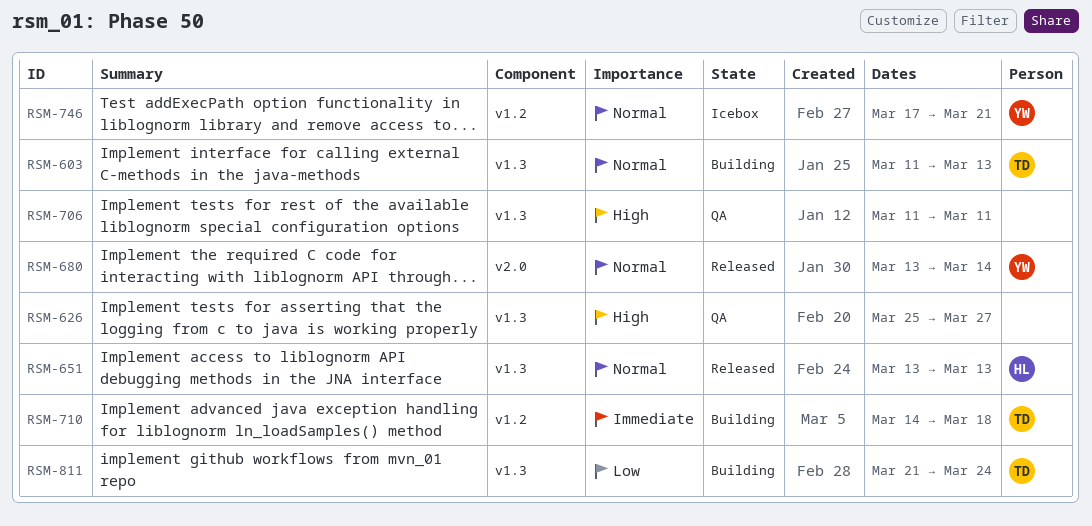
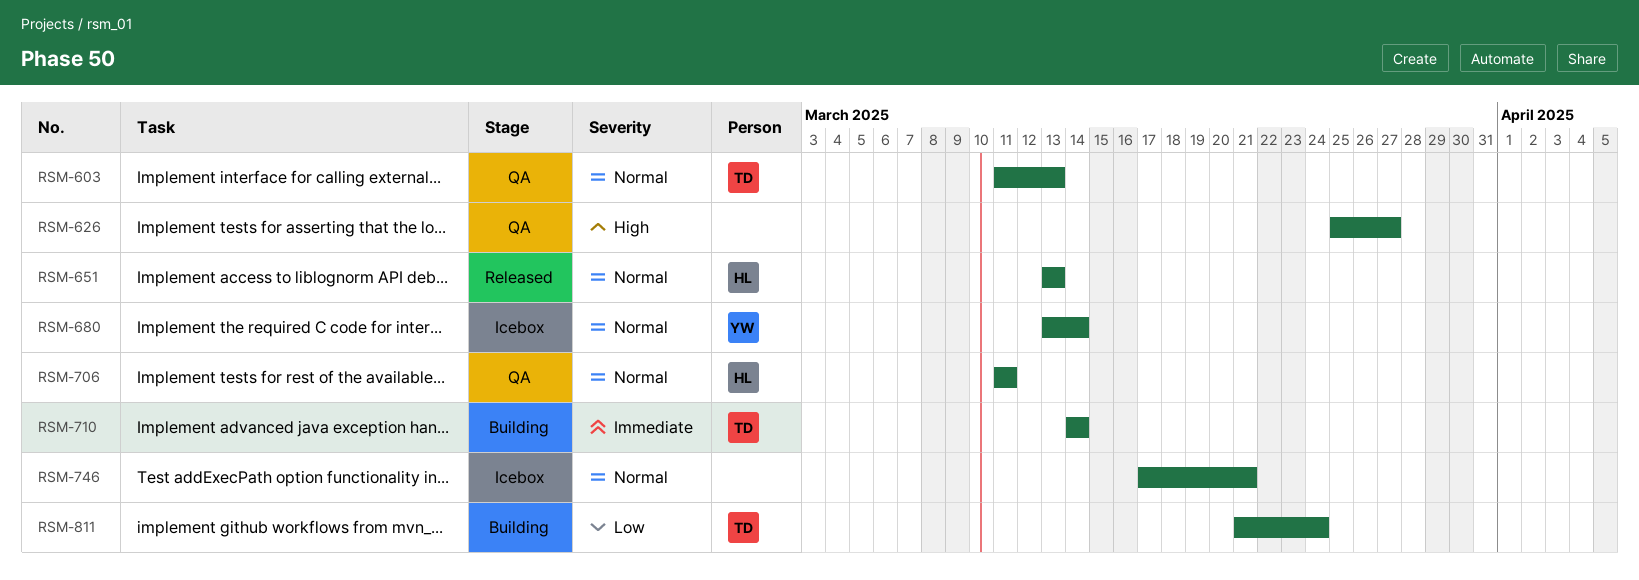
RSM-603, status: Building -> QA
RSM-680, status: Released -> Icebox
RSM-706, owner: none -> HL
RSM-706, priority: High -> Normal
RSM-710, due: Mar 18 -> Mar 14
RSM-746, owner: YW -> none

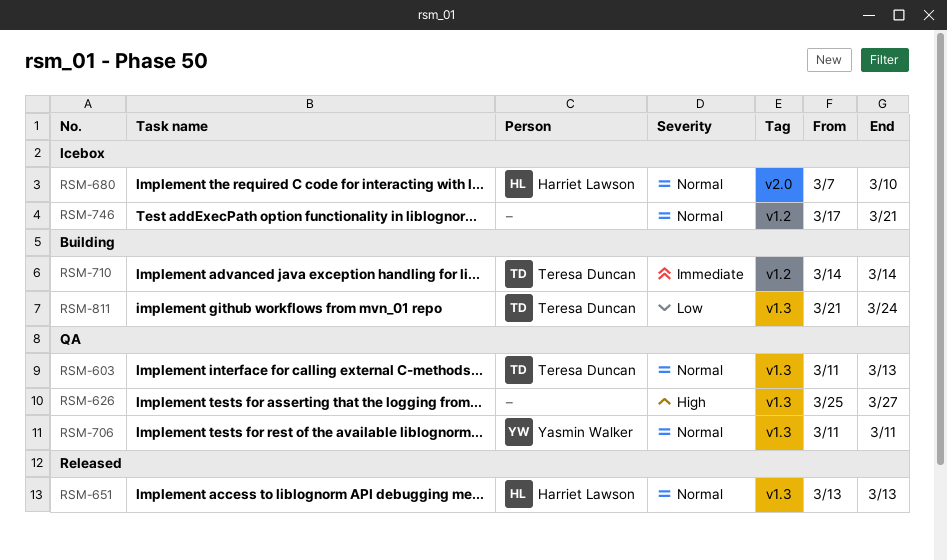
RSM-680, owner: Yasmin Walker -> Harriet Lawson
RSM-680, start: Mar 13 -> Mar 7
RSM-680, due: Mar 14 -> Mar 10
RSM-706, owner: Harriet Lawson -> Yasmin Walker

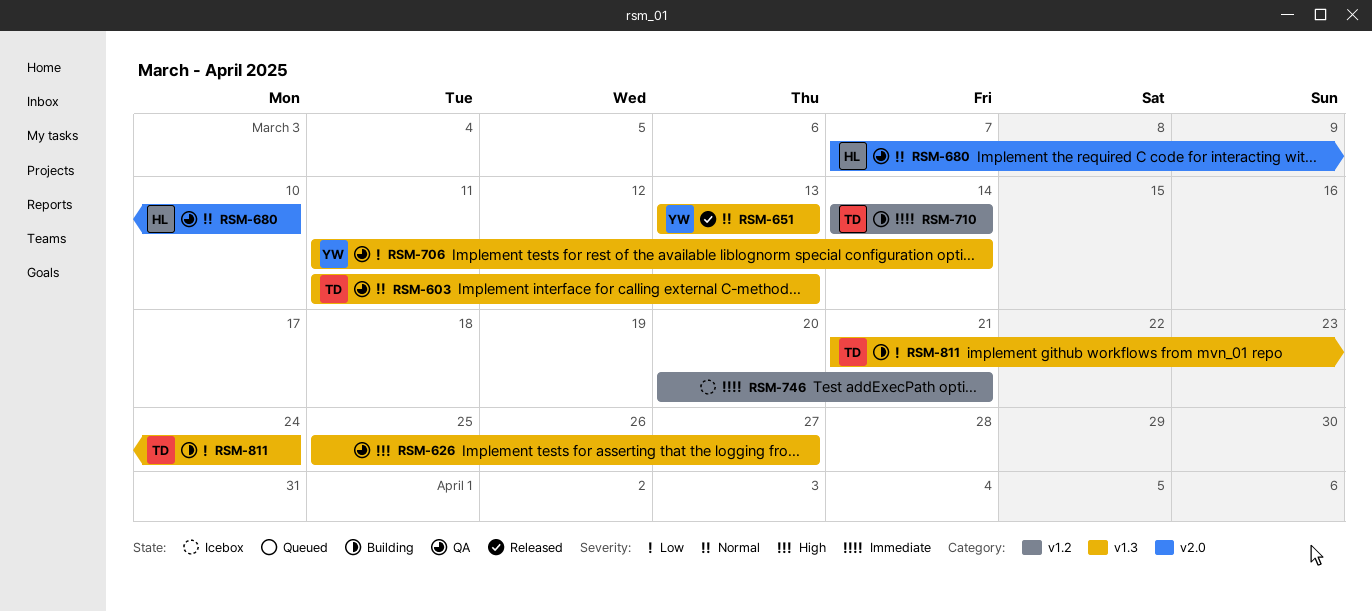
RSM-651, owner: Harriet Lawson -> Yasmin Walker
RSM-680, status: Icebox -> QA
RSM-706, priority: Normal -> Low
RSM-706, due: Mar 11 -> Mar 14
RSM-746, priority: Normal -> Immediate
RSM-746, start: Mar 17 -> Mar 20

